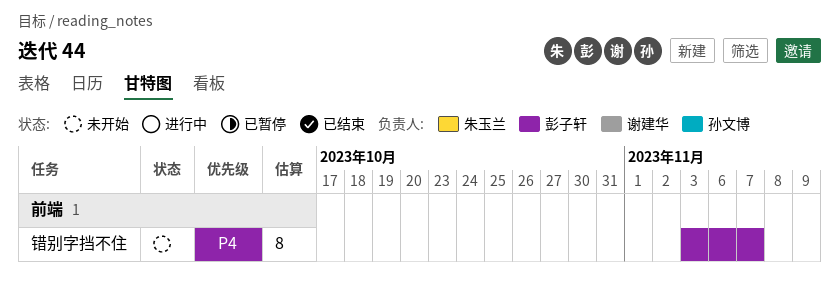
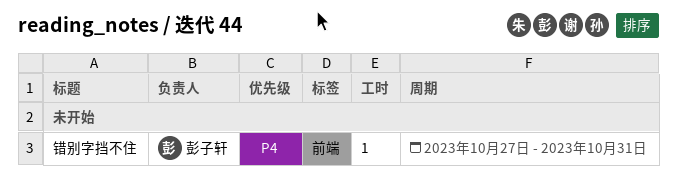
错别字挡不住, estimate: 8 -> 1
错别字挡不住, start: Nov 3 -> Oct 27
错别字挡不住, due: Nov 7 -> Oct 31

